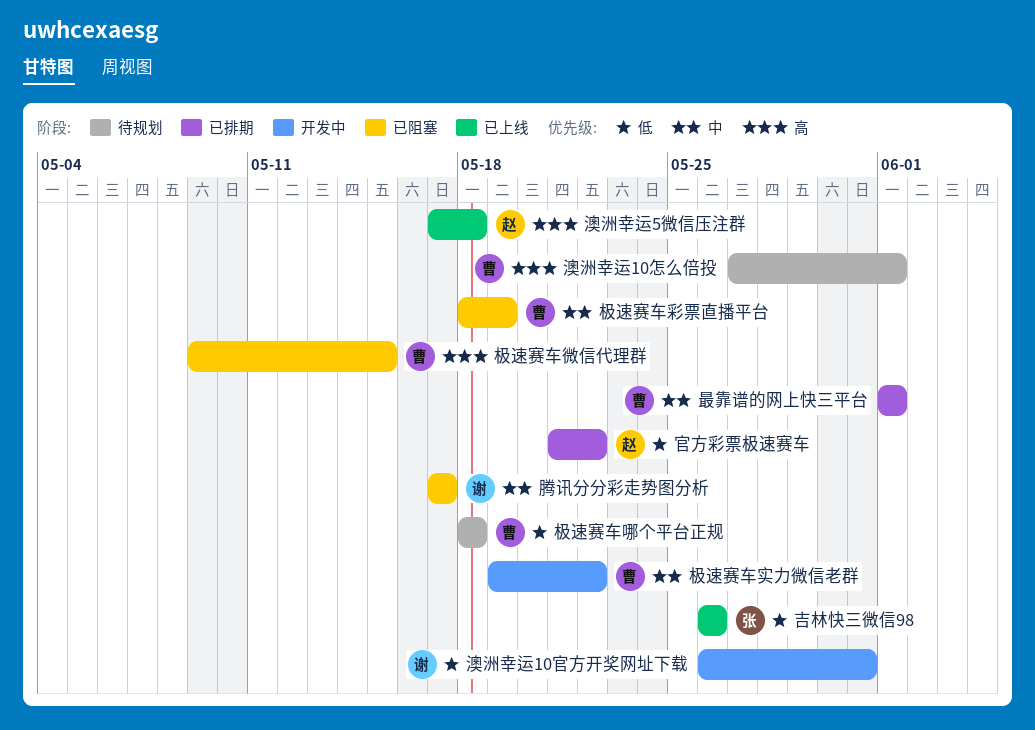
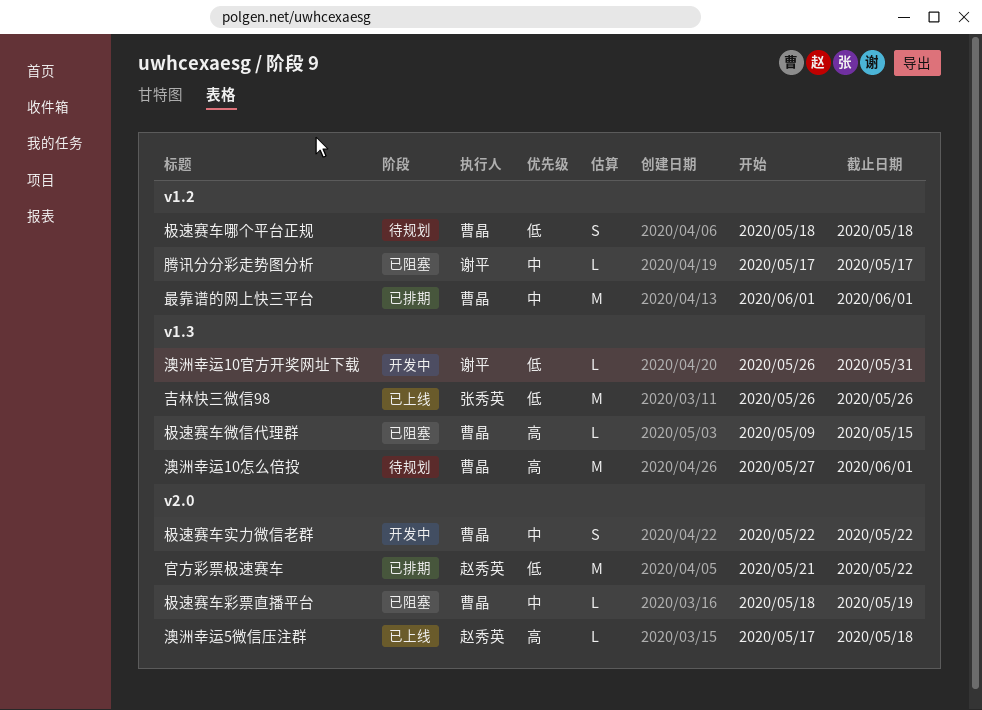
极速赛车实力微信老群, start: May 19 -> May 22

